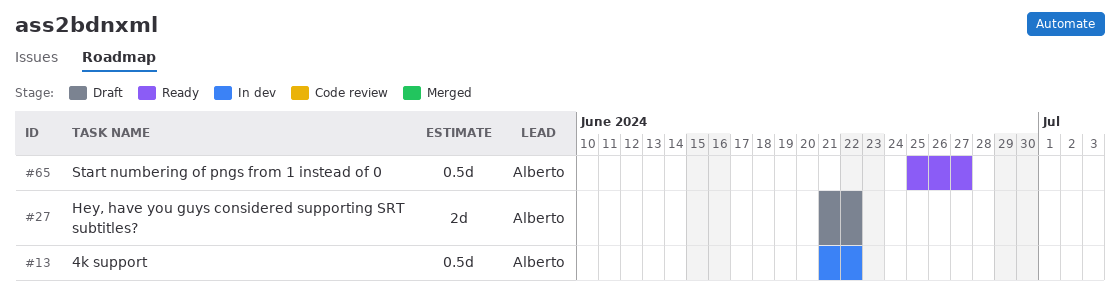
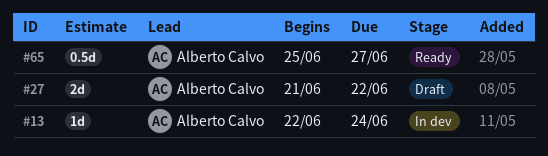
#13, estimate: 0.5d -> 1d
#13, start: Jun 21 -> Jun 22
#13, due: Jun 22 -> Jun 24

